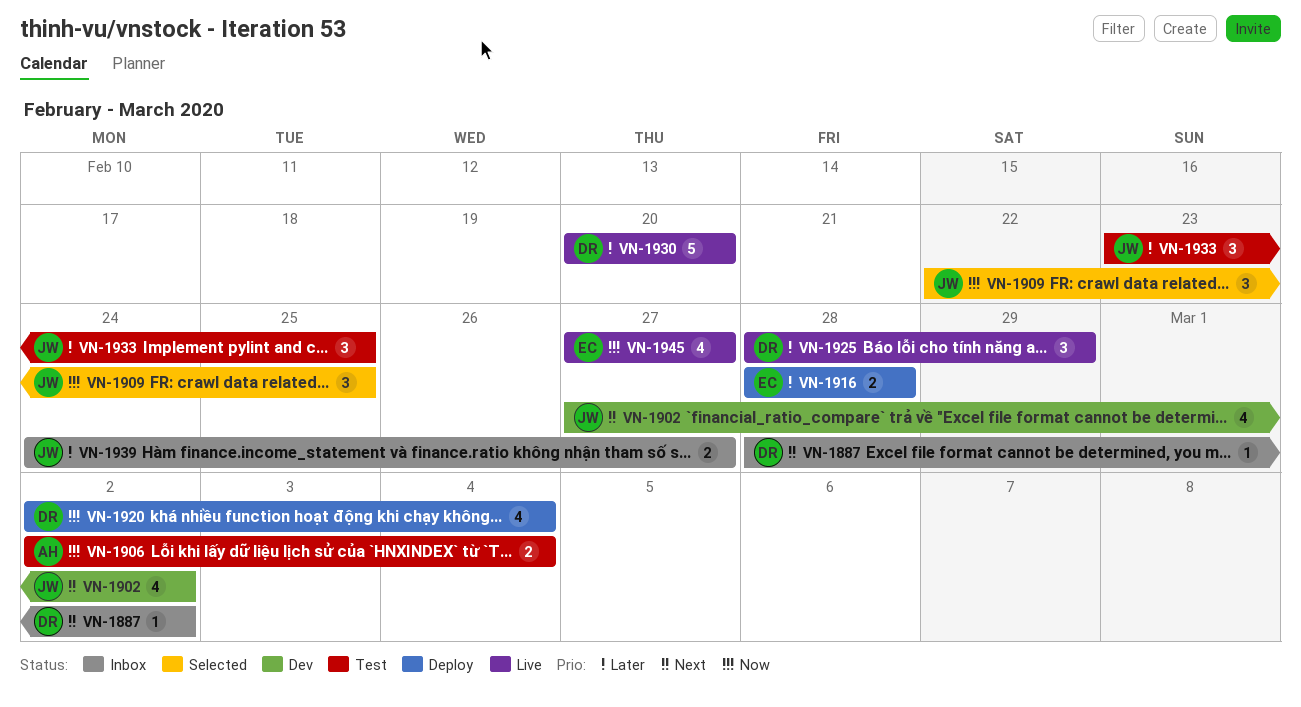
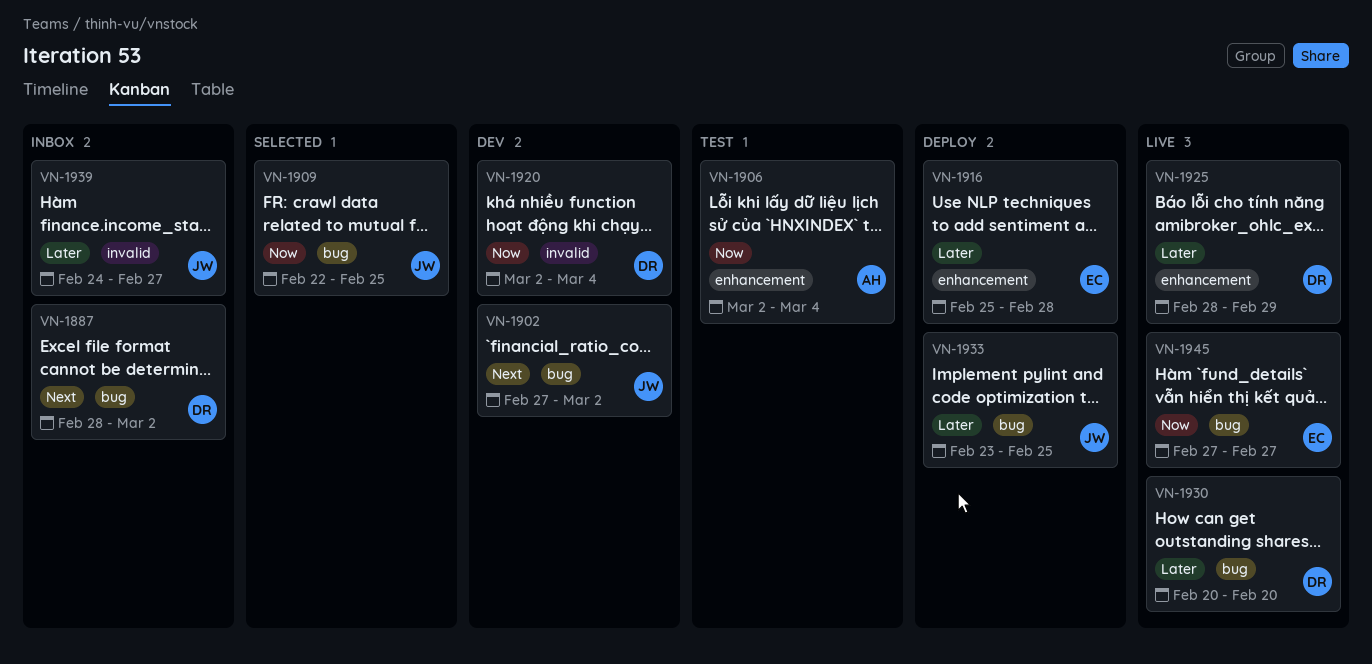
VN-1916, start: Feb 28 -> Feb 25
VN-1920, status: Deploy -> Dev
VN-1933, status: Test -> Deploy

